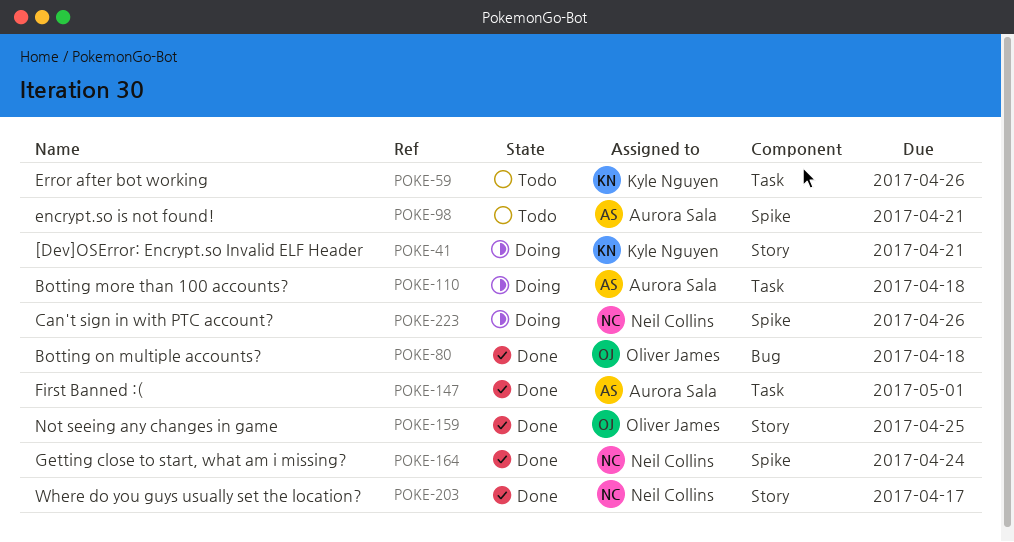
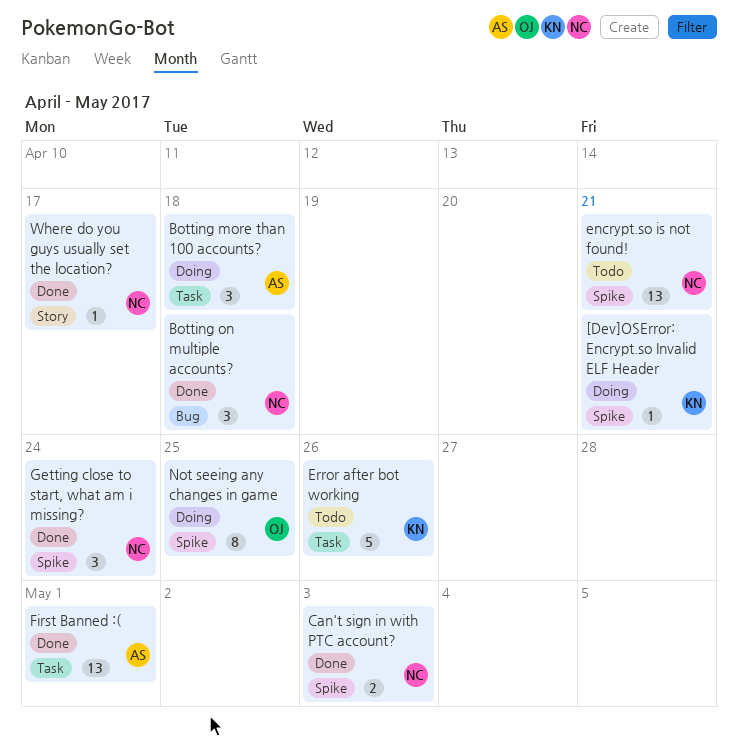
[Dev]OSError: Encrypt.so Invalid ELF Header, label: Story -> Spike
Botting on multiple accounts?, owner: Oliver James -> Neil Collins
Can't sign in with PTC account?, status: Doing -> Done
Can't sign in with PTC account?, due: Apr 26 -> May 3
encrypt.so is not found!, owner: Aurora Sala -> Neil Collins
Not seeing any changes in game, status: Done -> Doing
Not seeing any changes in game, label: Story -> Spike

